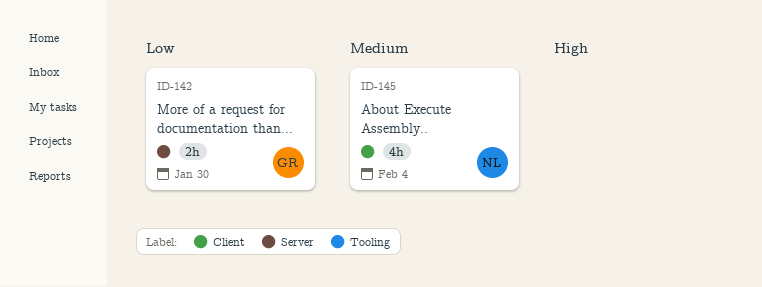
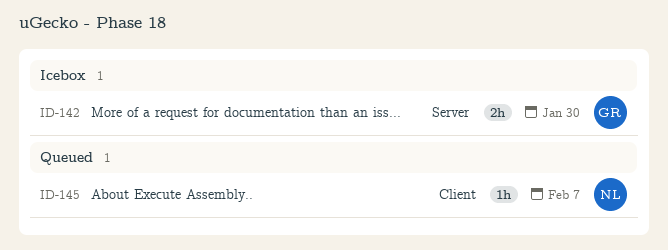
ID-145, estimate: 4h -> 1h
ID-145, due: Feb 4 -> Feb 7

